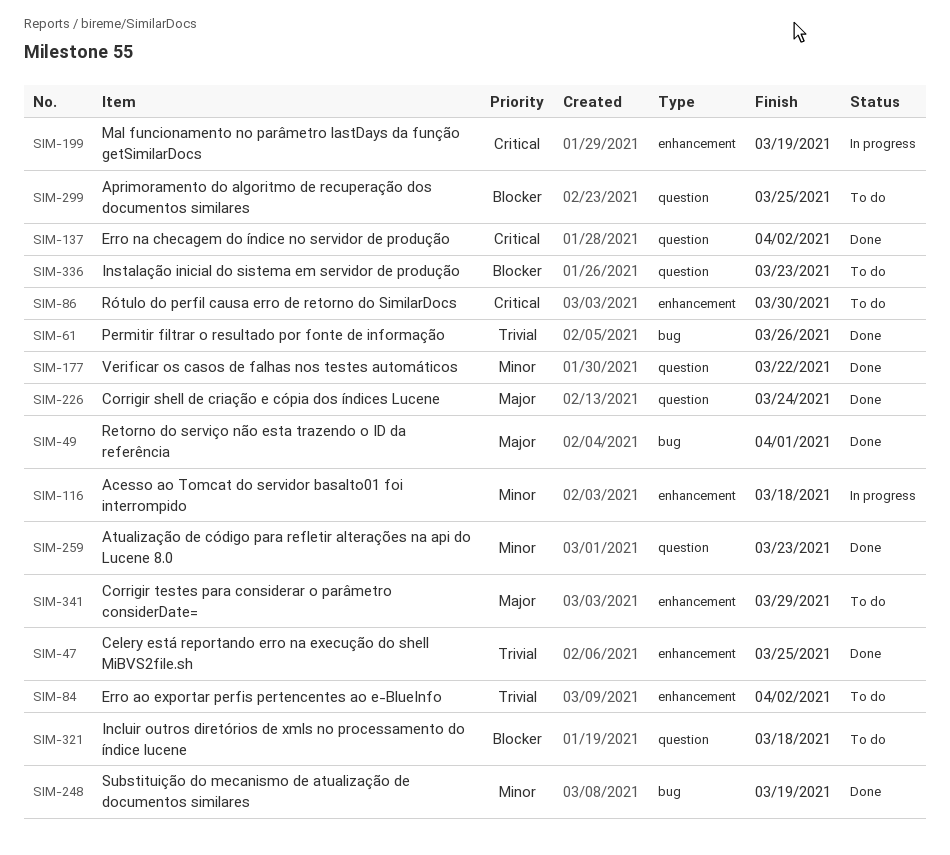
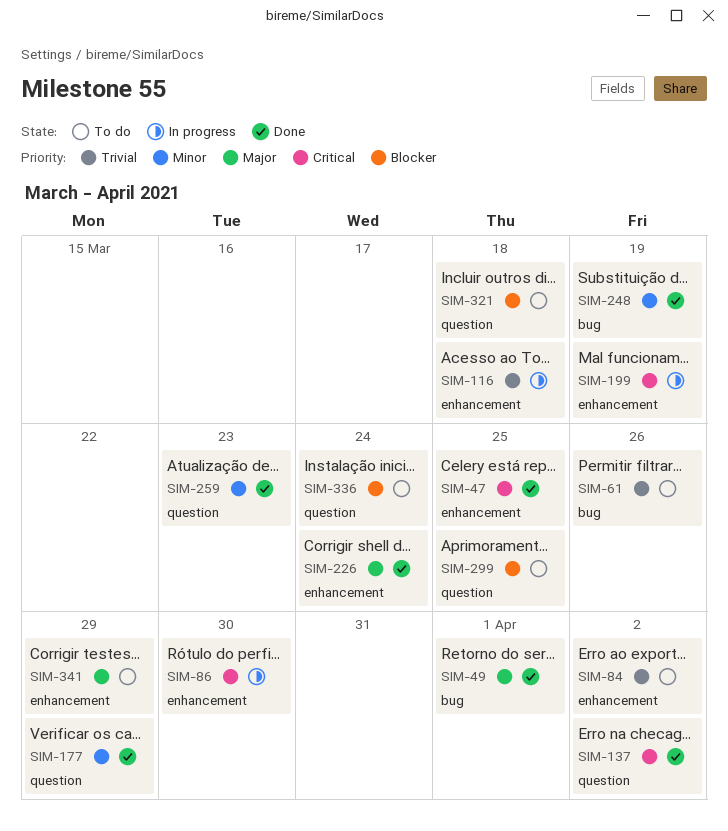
SIM-47, priority: Trivial -> Critical
SIM-61, status: Done -> To do
SIM-86, status: To do -> In progress
SIM-116, priority: Minor -> Trivial
SIM-177, due: Mar 22 -> Mar 29
SIM-226, label: question -> enhancement
SIM-336, due: Mar 23 -> Mar 24

